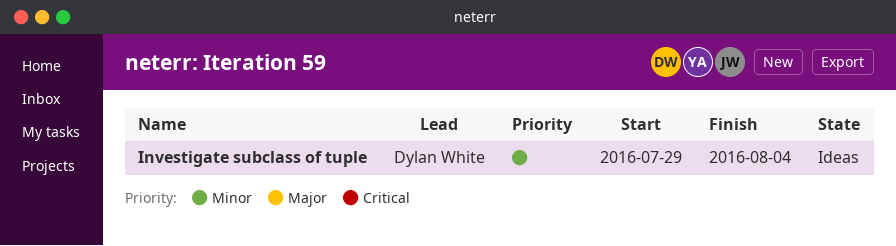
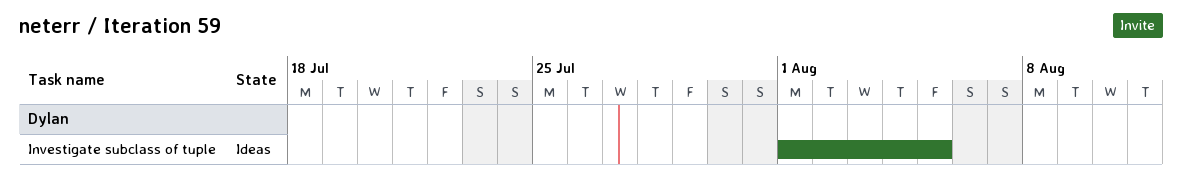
Investigate subclass of tuple, start: Jul 29 -> Aug 1
Investigate subclass of tuple, due: Aug 4 -> Aug 5

